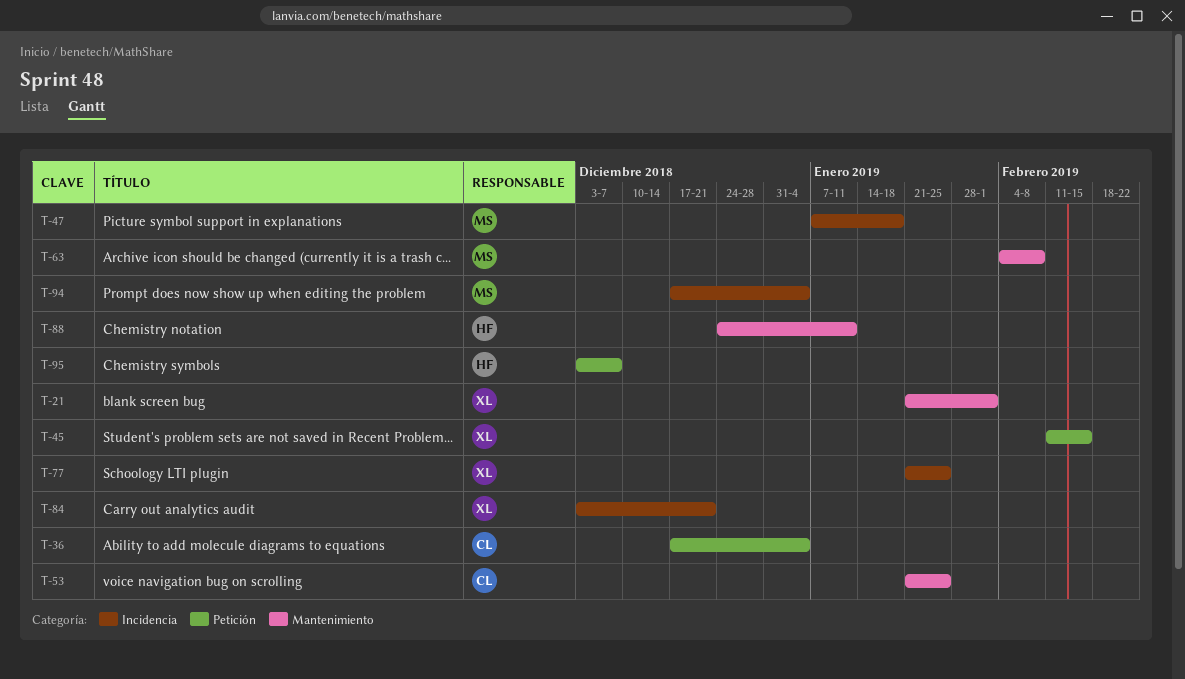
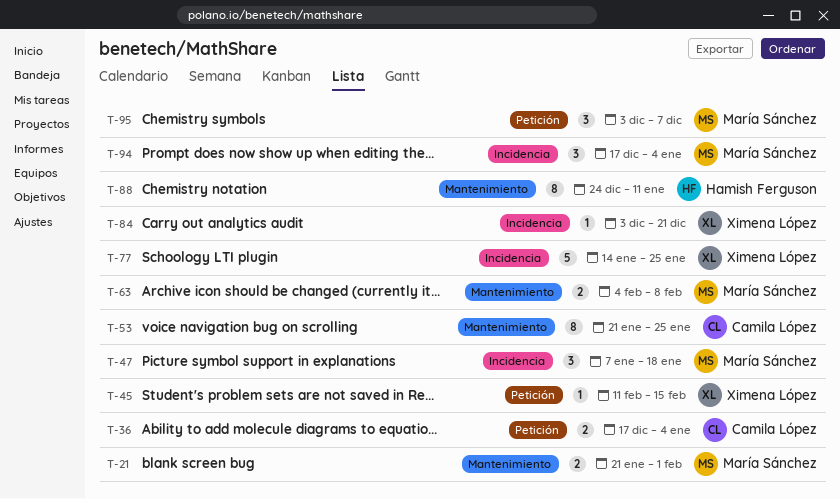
T-21, owner: Ximena López -> María Sánchez
T-77, start: Jan 21 -> Jan 14
T-95, owner: Hamish Ferguson -> María Sánchez

